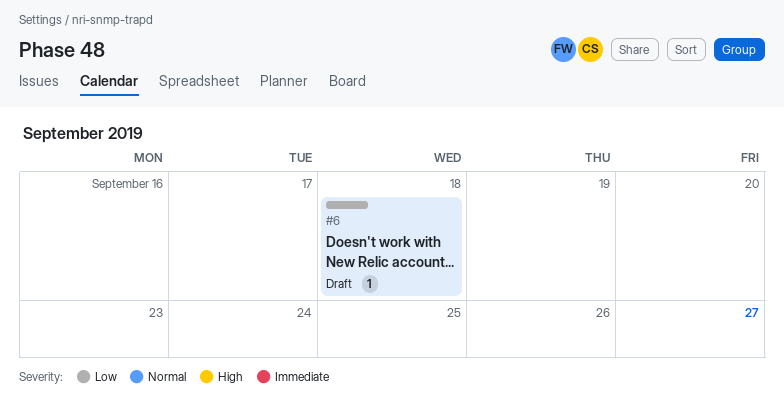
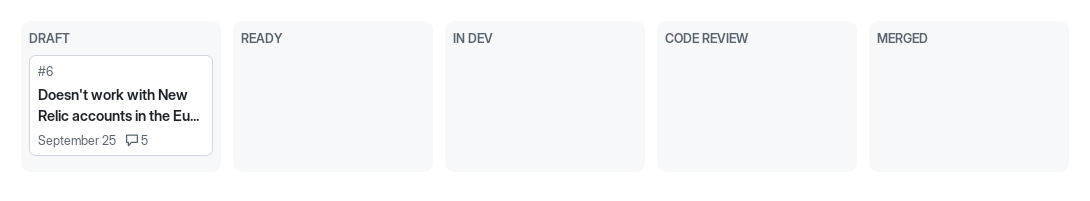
#6, due: Sep 18 -> Sep 25

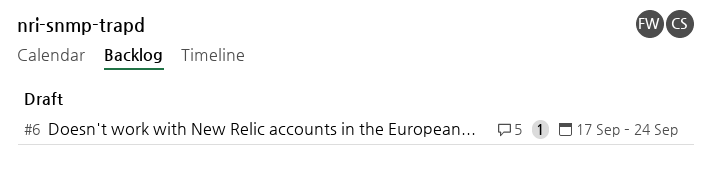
#6, due: Sep 25 -> Sep 24

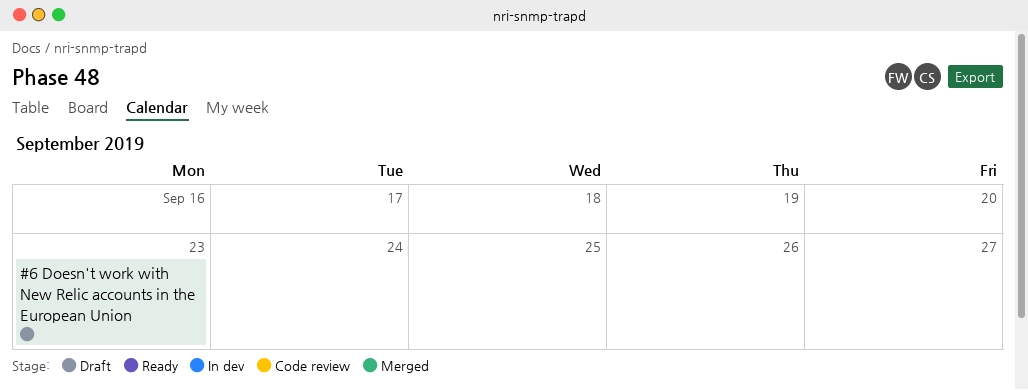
#6, due: Sep 24 -> Sep 23

